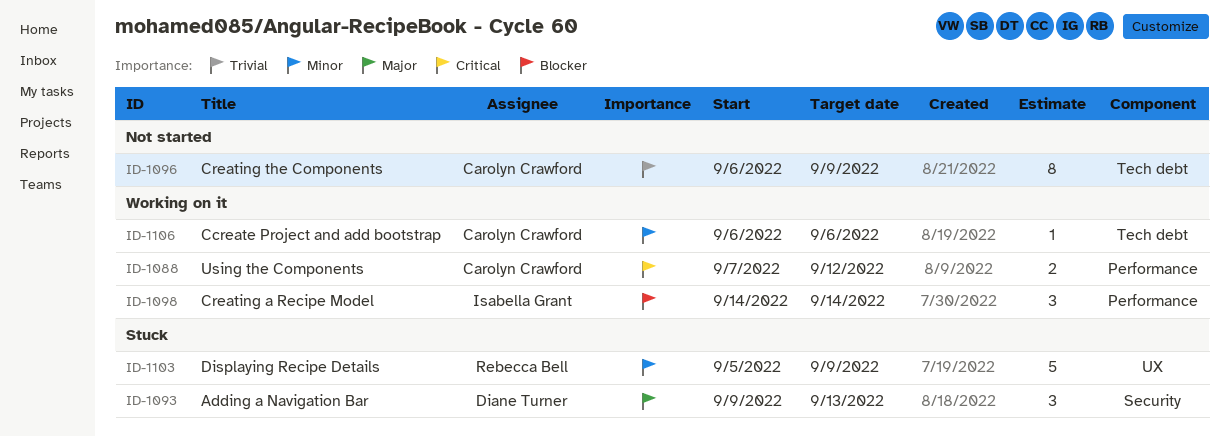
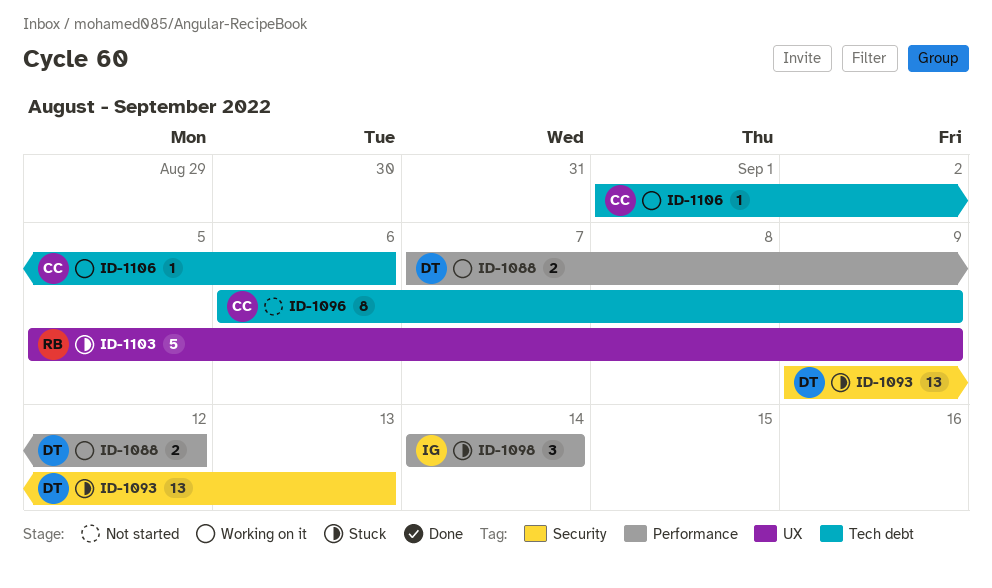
ID-1088, owner: Carolyn Crawford -> Diane Turner
ID-1093, estimate: 3 -> 13
ID-1098, status: Working on it -> Stuck
ID-1106, start: Sep 6 -> Sep 1

